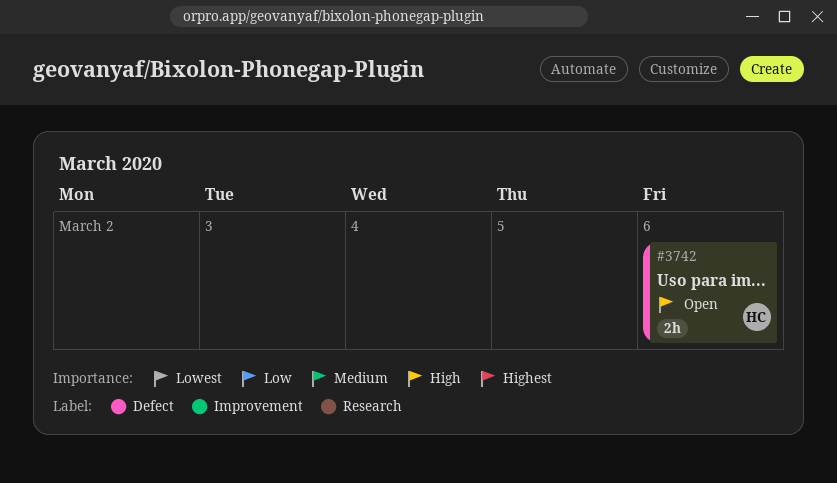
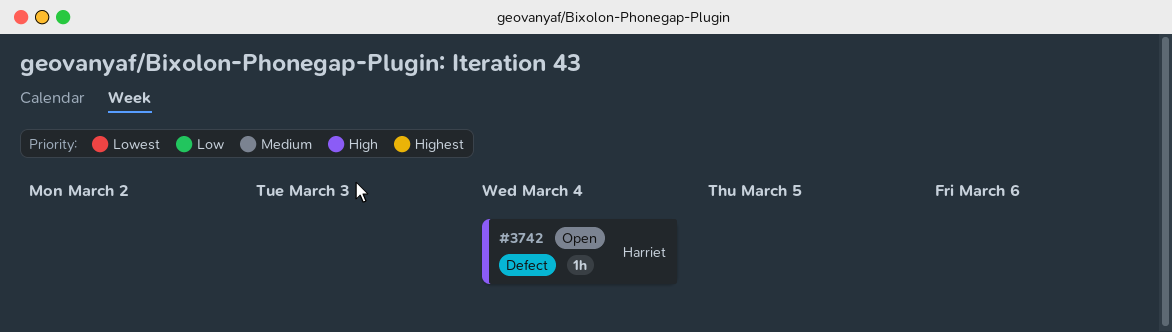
#3742, estimate: 2h -> 1h
#3742, due: Mar 6 -> Mar 4

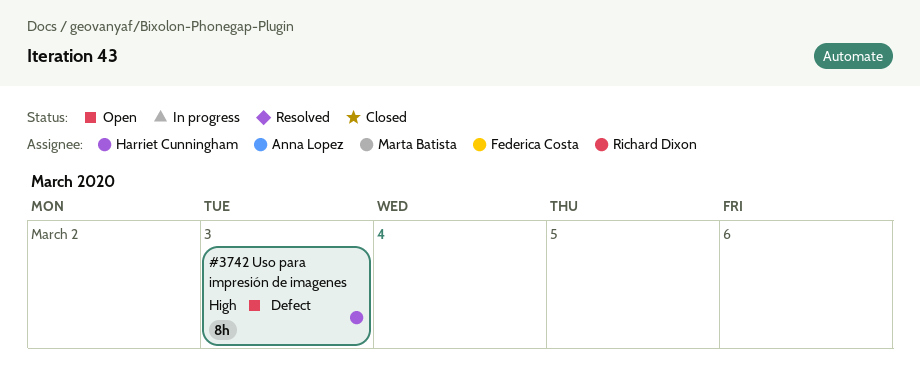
#3742, estimate: 1h -> 8h
#3742, due: Mar 4 -> Mar 3

